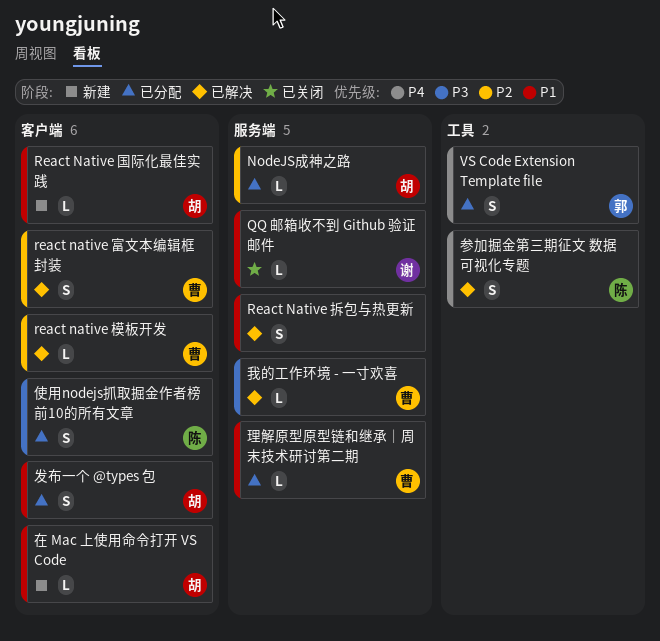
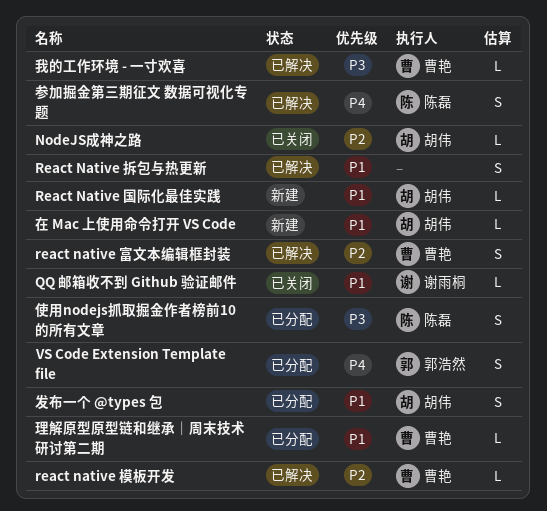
NodeJS成神之路, status: 已分配 -> 已关闭

